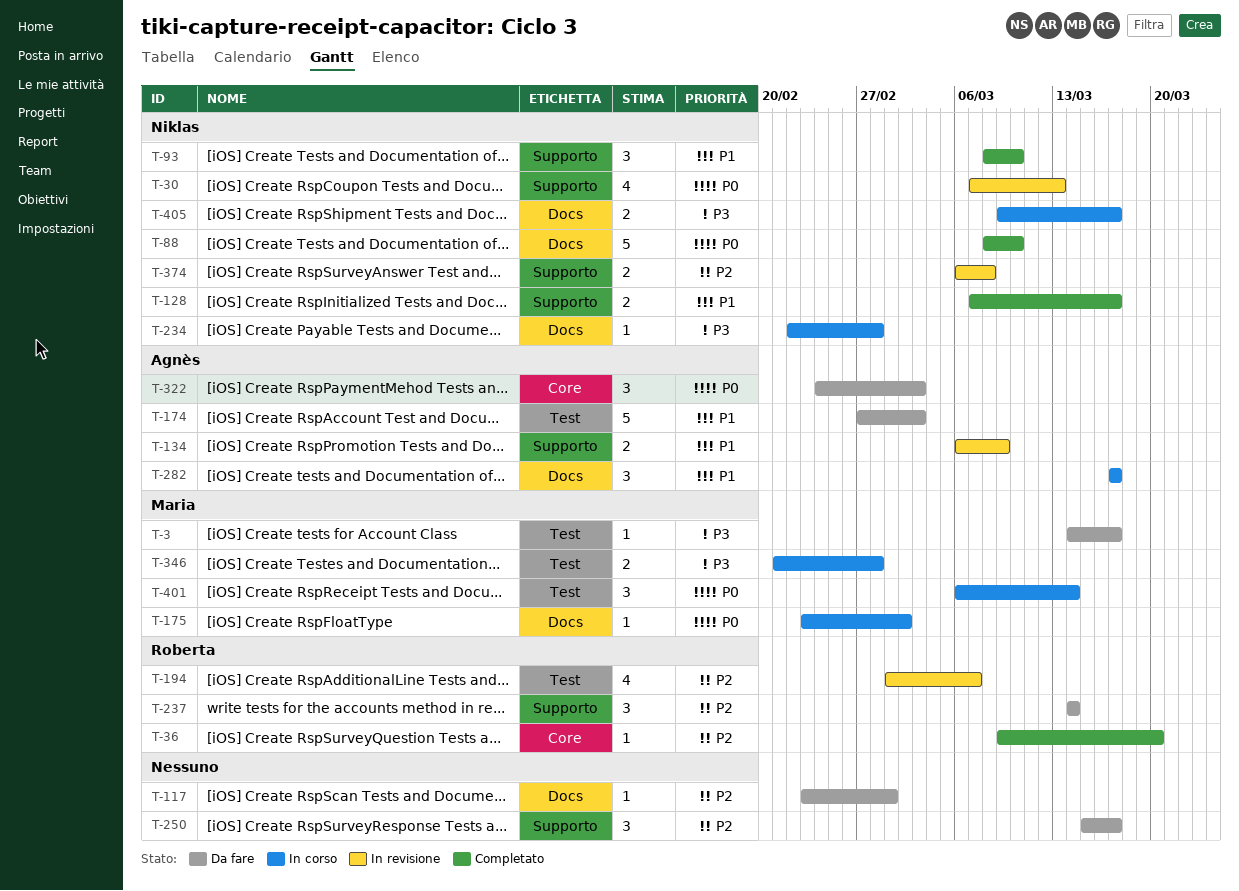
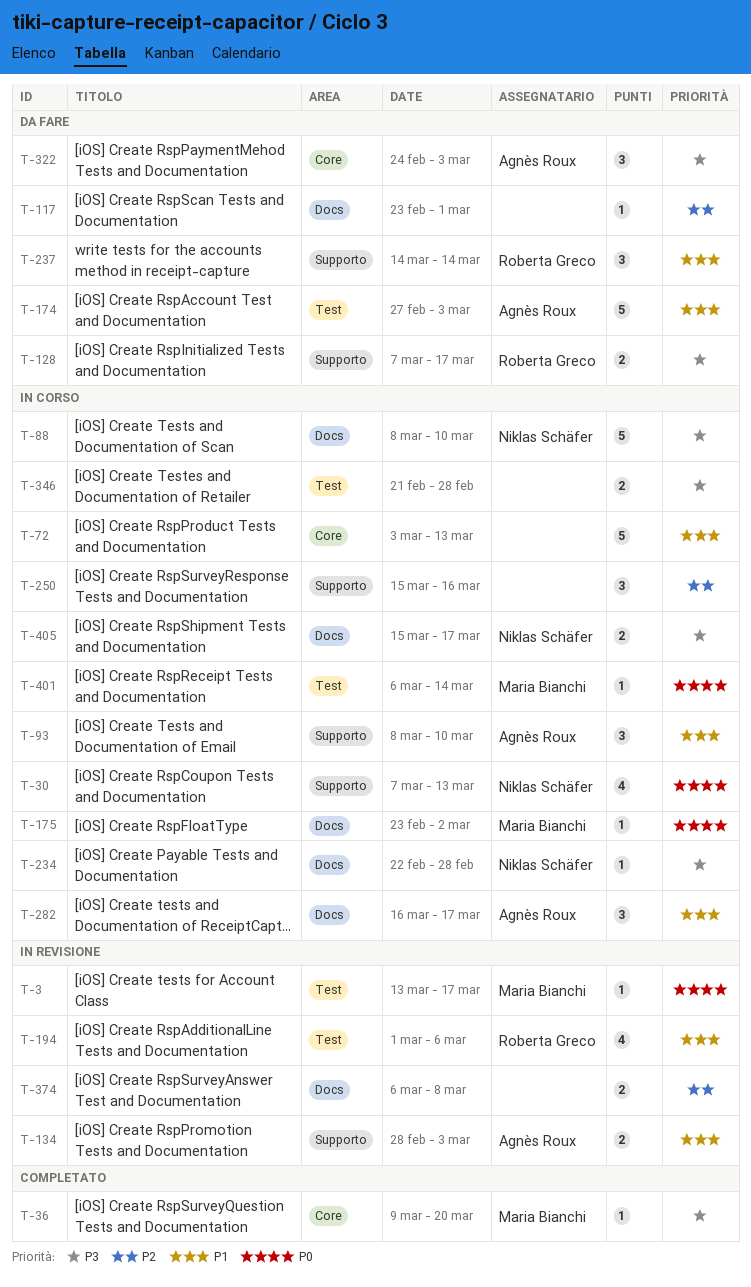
T-3, status: Da fare -> In revisione
T-3, priority: P3 -> P0
T-3, start: Mar 14 -> Mar 13
T-30, status: In revisione -> In corso
T-36, owner: Roberta Greco -> Maria Bianchi
T-36, priority: P2 -> P3
T-72: none -> present
T-88, status: Completato -> In corso
T-88, priority: P0 -> P3
T-93, status: Completato -> In corso
T-93, owner: Niklas Schäfer -> Agnès Roux
T-128, status: Completato -> Da fare
T-128, owner: Niklas Schäfer -> Roberta Greco
T-128, priority: P1 -> P3
T-134, start: Mar 6 -> Feb 28
T-134, due: Mar 9 -> Mar 3
T-194, priority: P2 -> P1
T-194, due: Mar 7 -> Mar 6
T-237, priority: P2 -> P1
T-250, status: Da fare -> In corso
T-250, due: Mar 17 -> Mar 16
T-282, start: Mar 17 -> Mar 16
T-322, priority: P0 -> P3
T-346, owner: Maria Bianchi -> none
T-374, owner: Niklas Schäfer -> none
T-374, label: Supporto -> Docs
T-401, estimate: 3 -> 1
T-405, start: Mar 9 -> Mar 15

